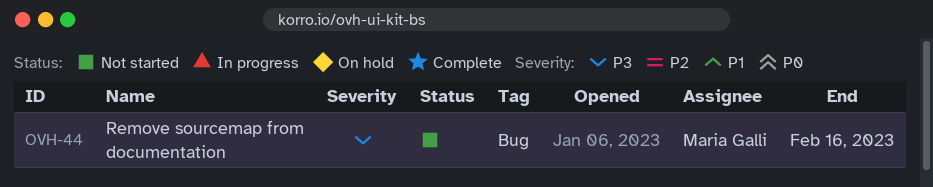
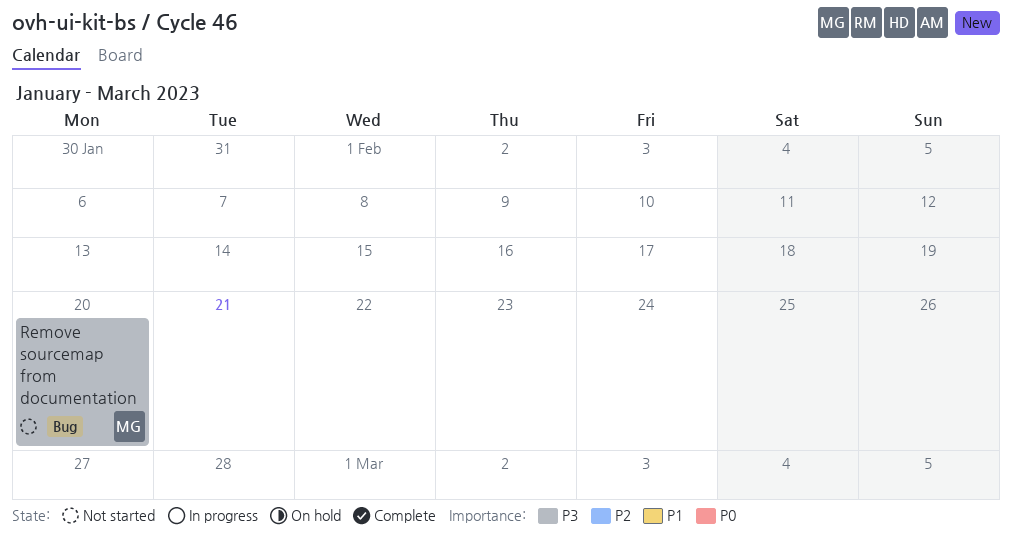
Remove sourcemap from documentation, due: Feb 16 -> Feb 20

